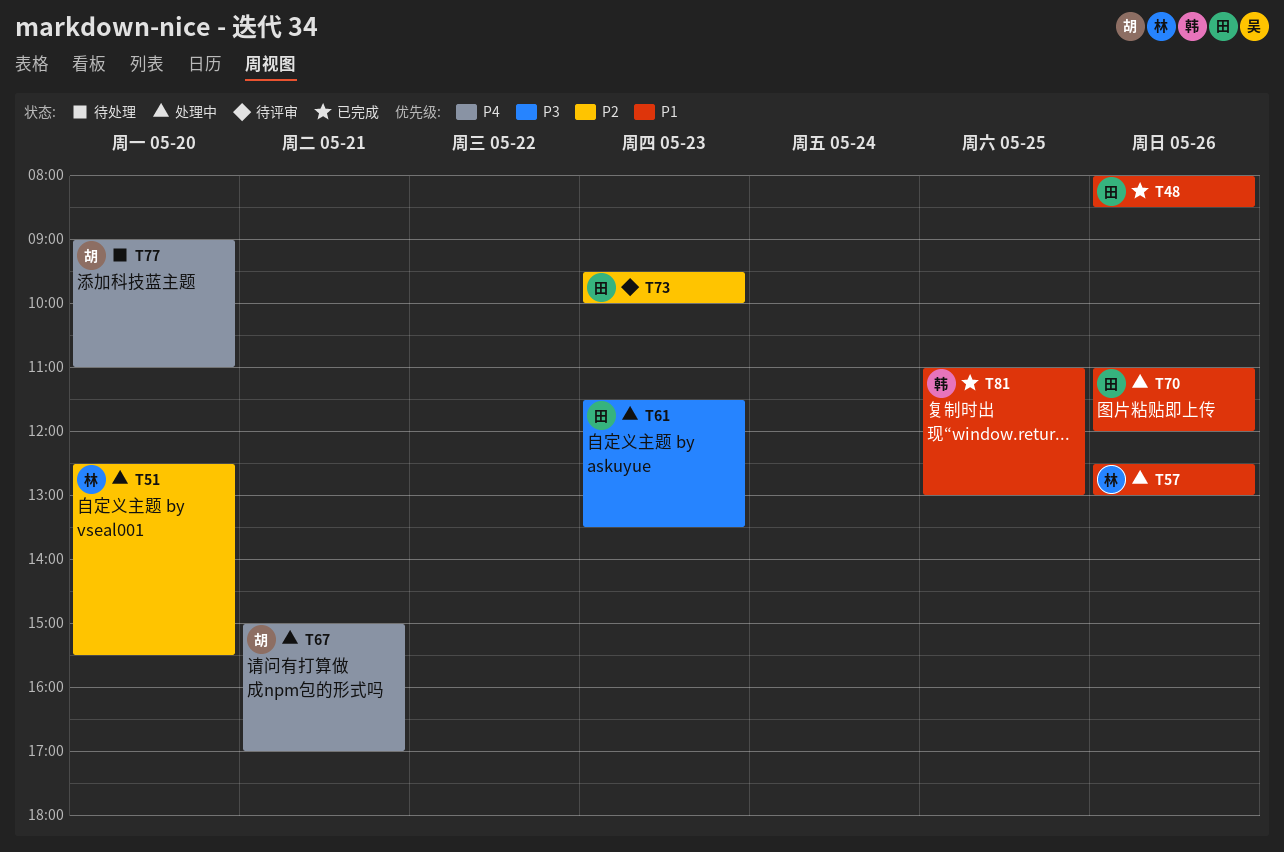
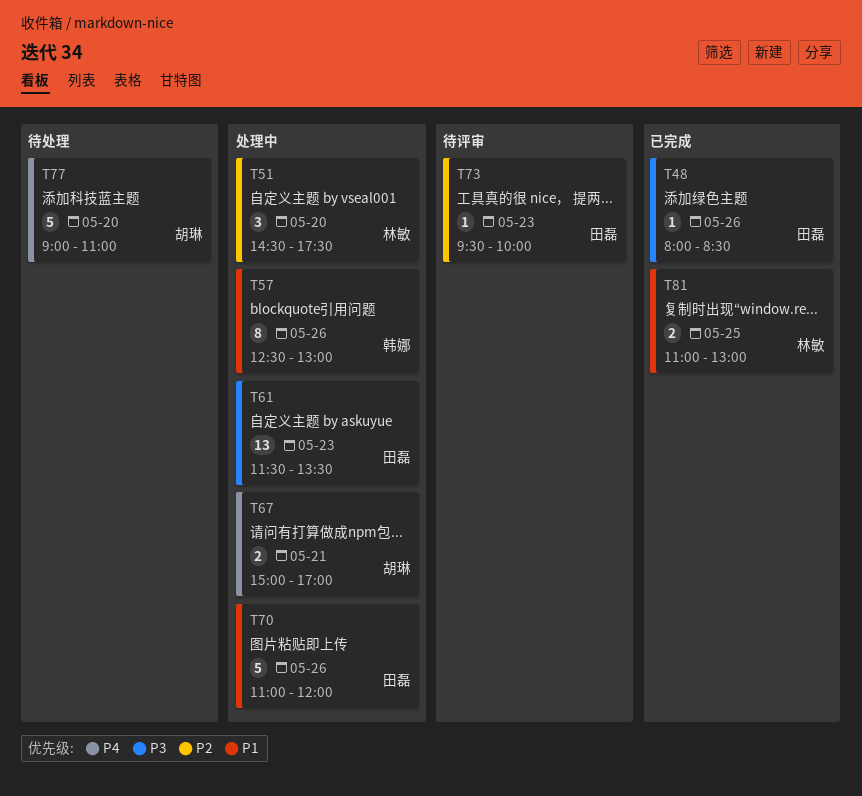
T48, priority: P1 -> P3
T51, begins: 12:30 -> 14:30
T51, ends: 15:30 -> 17:30
T57, owner: 林敏 -> 韩娜
T81, owner: 韩娜 -> 林敏

